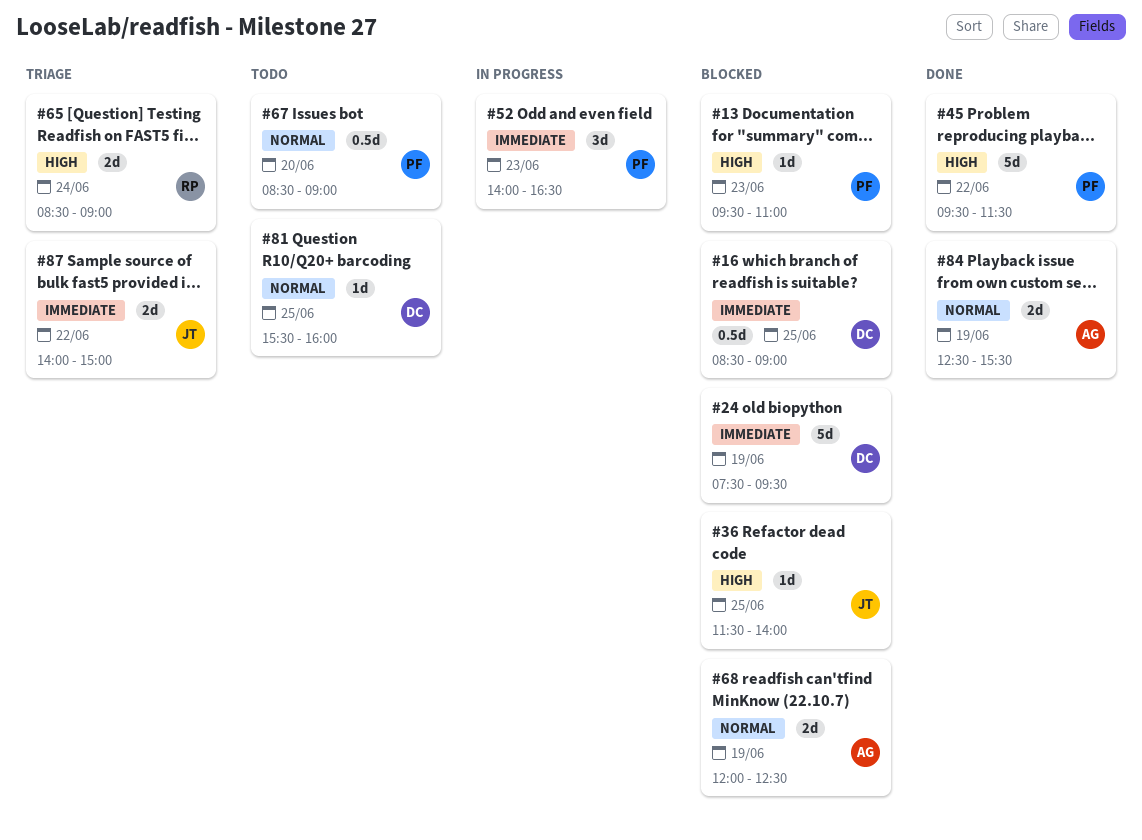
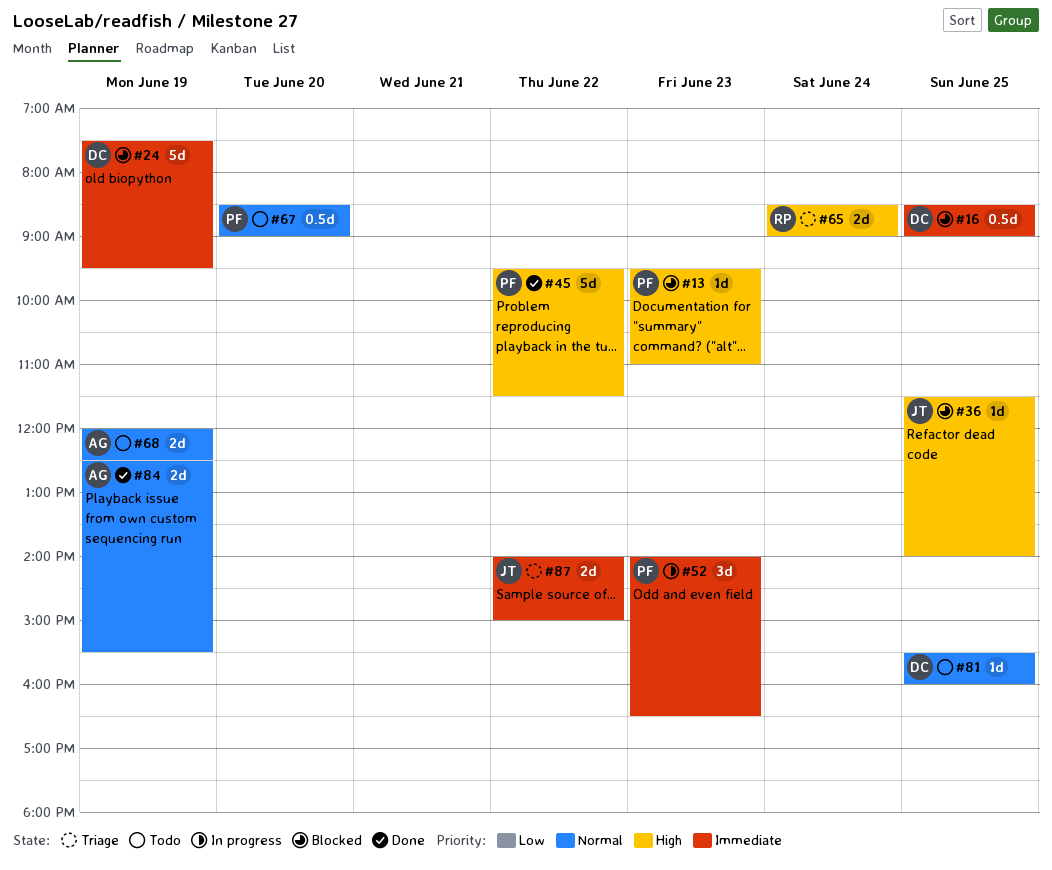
#68, status: Blocked -> Todo

